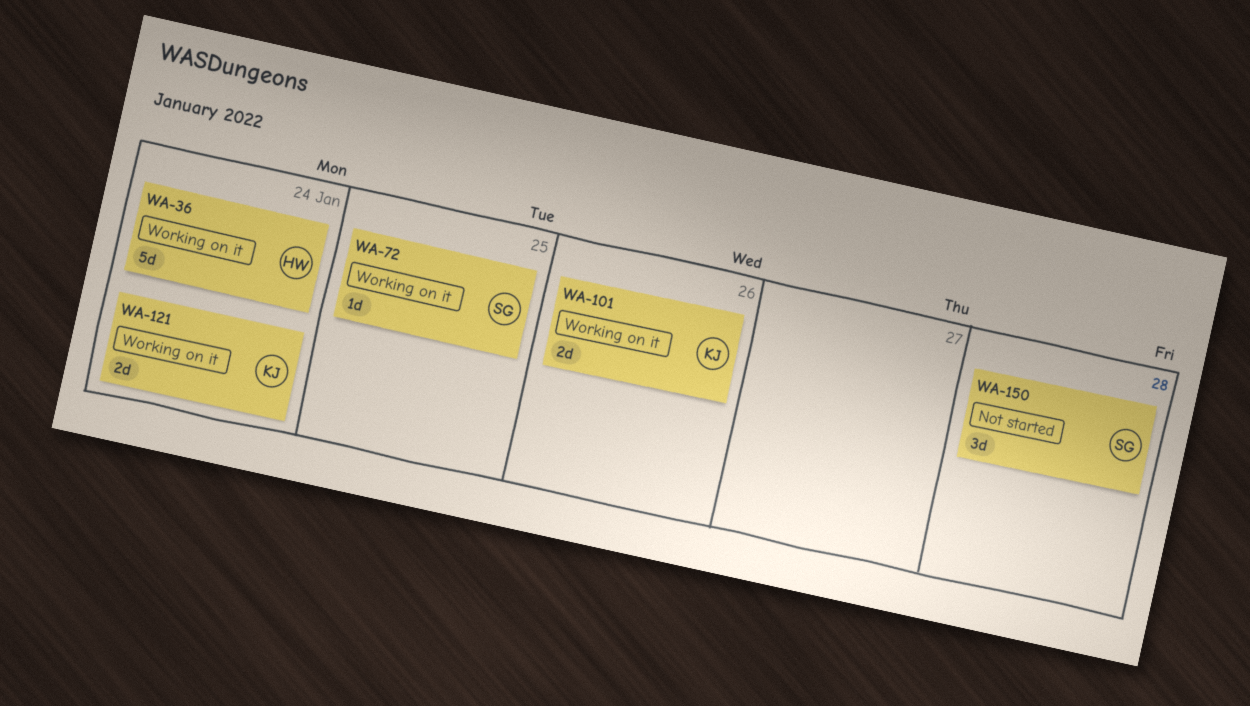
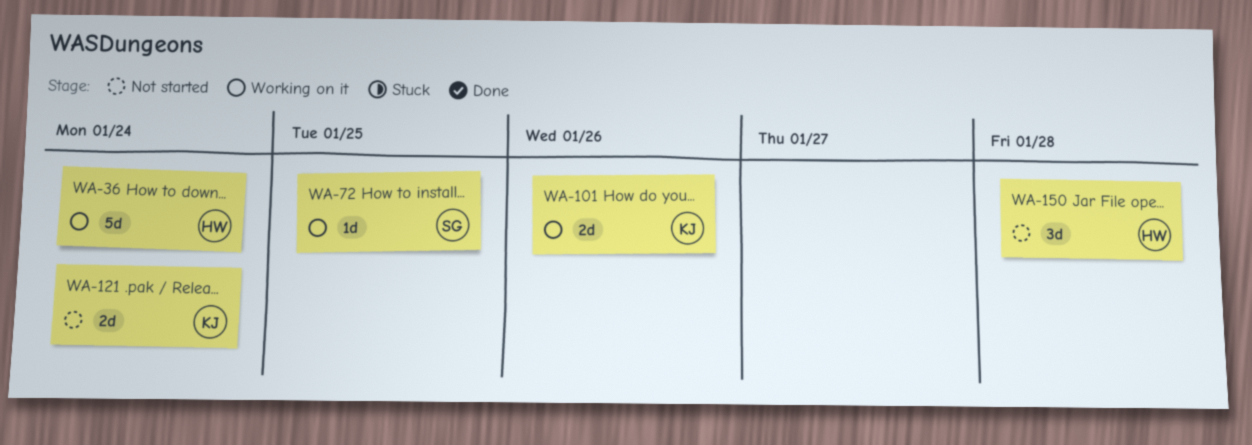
WA-121, status: Working on it -> Not started
WA-150, owner: SG -> HW

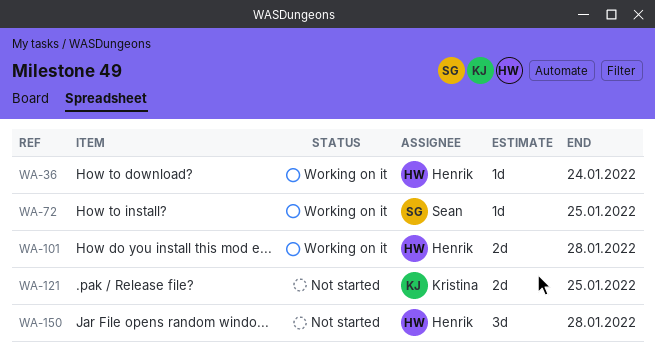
WA-36, estimate: 5d -> 1d
WA-101, owner: Kristina -> Henrik
WA-101, due: Jan 26 -> Jan 28
WA-121, due: Jan 24 -> Jan 25

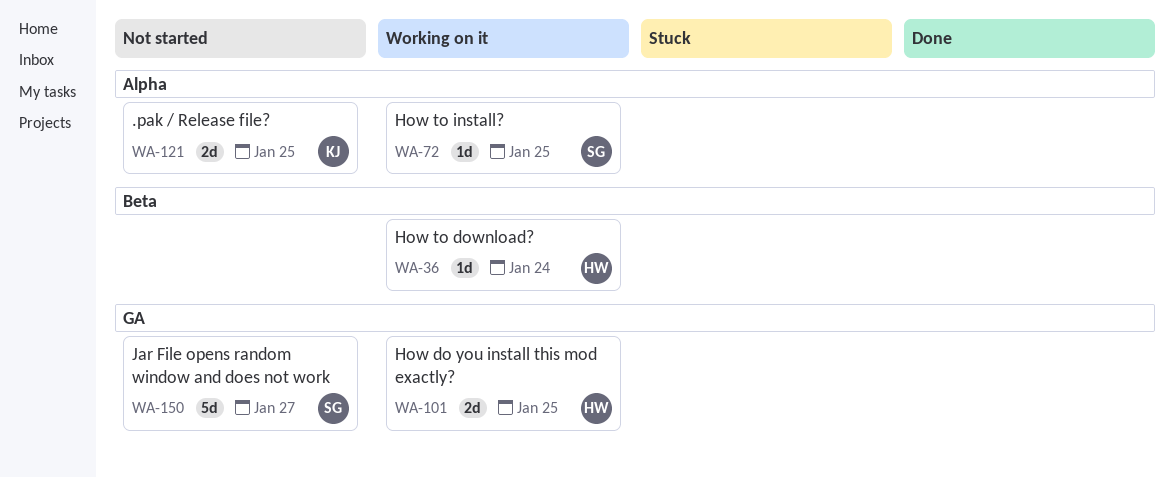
WA-101, due: Jan 28 -> Jan 25
WA-150, owner: Henrik -> Sean
WA-150, estimate: 3d -> 5d
WA-150, due: Jan 28 -> Jan 27

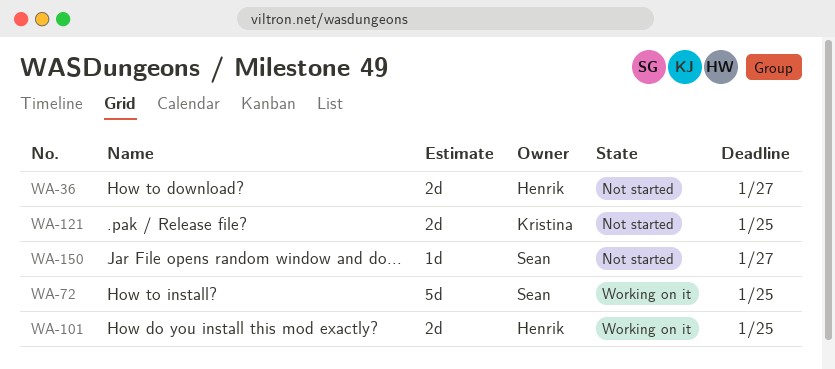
WA-36, status: Working on it -> Not started
WA-36, estimate: 1d -> 2d
WA-36, due: Jan 24 -> Jan 27
WA-72, estimate: 1d -> 5d
WA-150, estimate: 5d -> 1d

